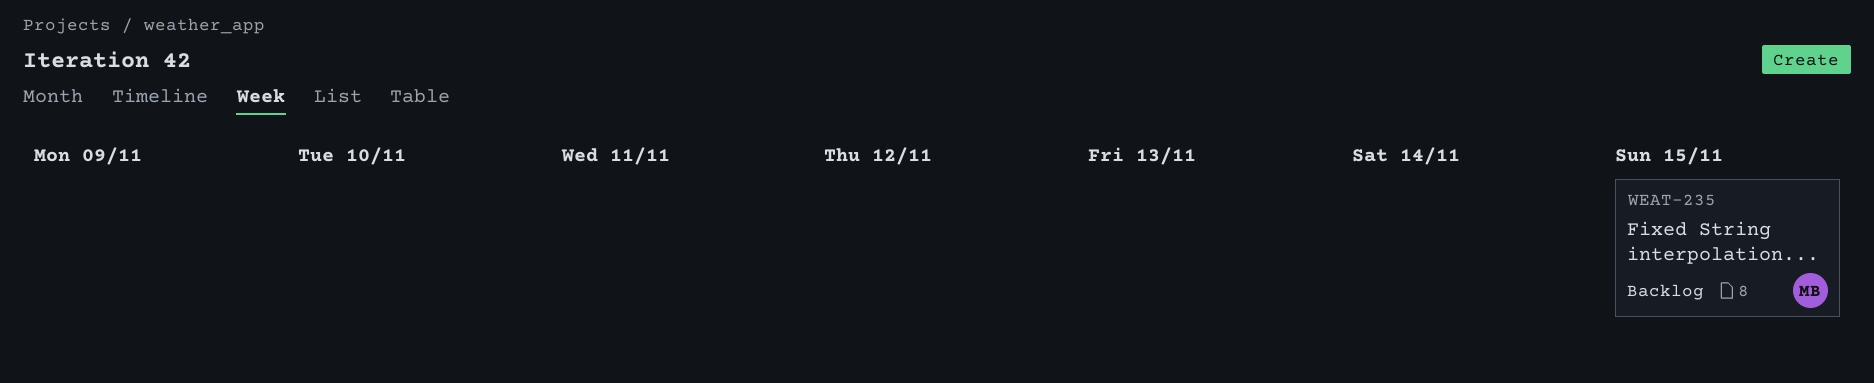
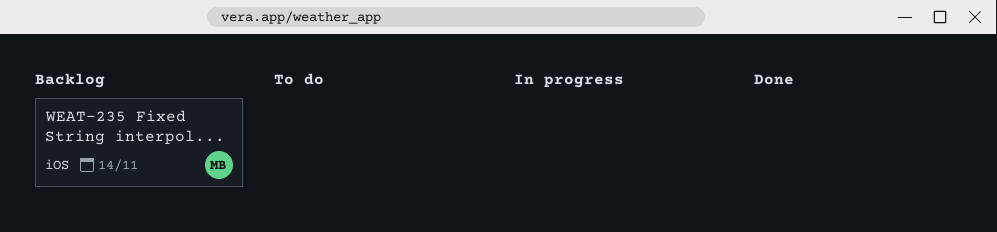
WEAT-235, due: Nov 15 -> Nov 14

